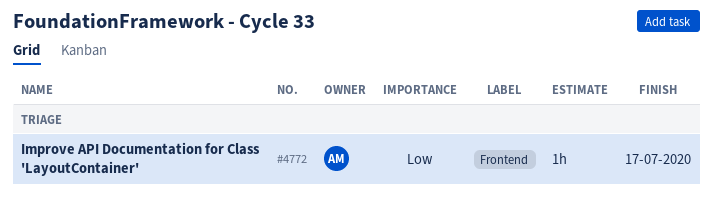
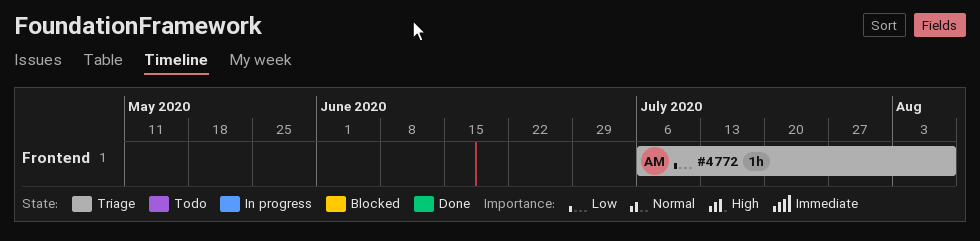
#4772, due: Jul 17 -> Aug 7

